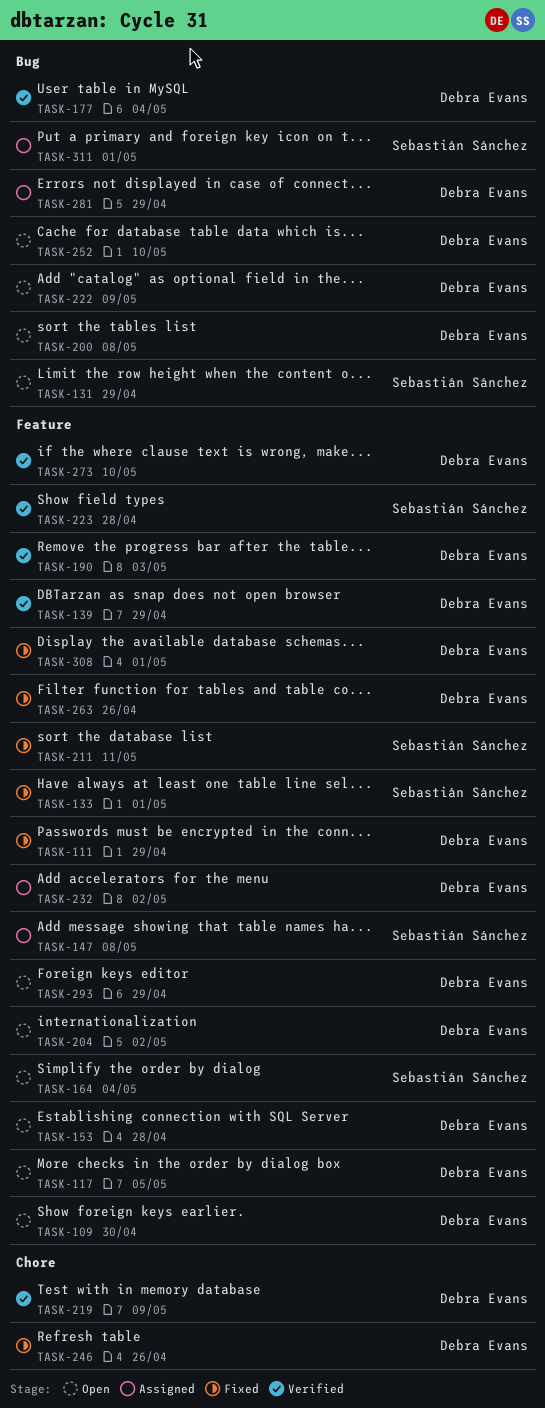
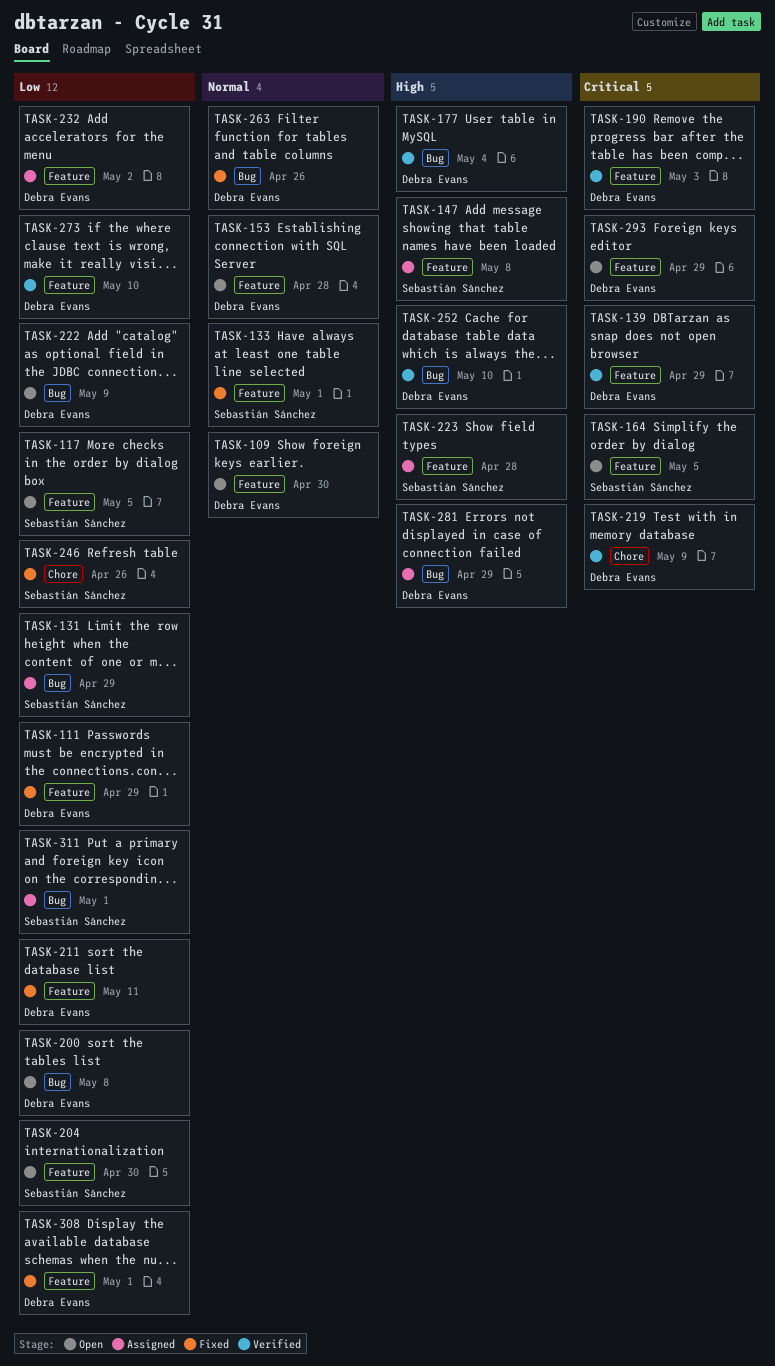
TASK-117, owner: Debra Evans -> Sebastián Sánchez
TASK-131, status: Open -> Assigned
TASK-164, due: May 4 -> May 5
TASK-204, owner: Debra Evans -> Sebastián Sánchez
TASK-204, due: May 2 -> Apr 30
TASK-211, owner: Sebastián Sánchez -> Debra Evans
TASK-223, status: Verified -> Assigned
TASK-246, owner: Debra Evans -> Sebastián Sánchez
TASK-252, status: Open -> Verified
TASK-263, label: Feature -> Bug

